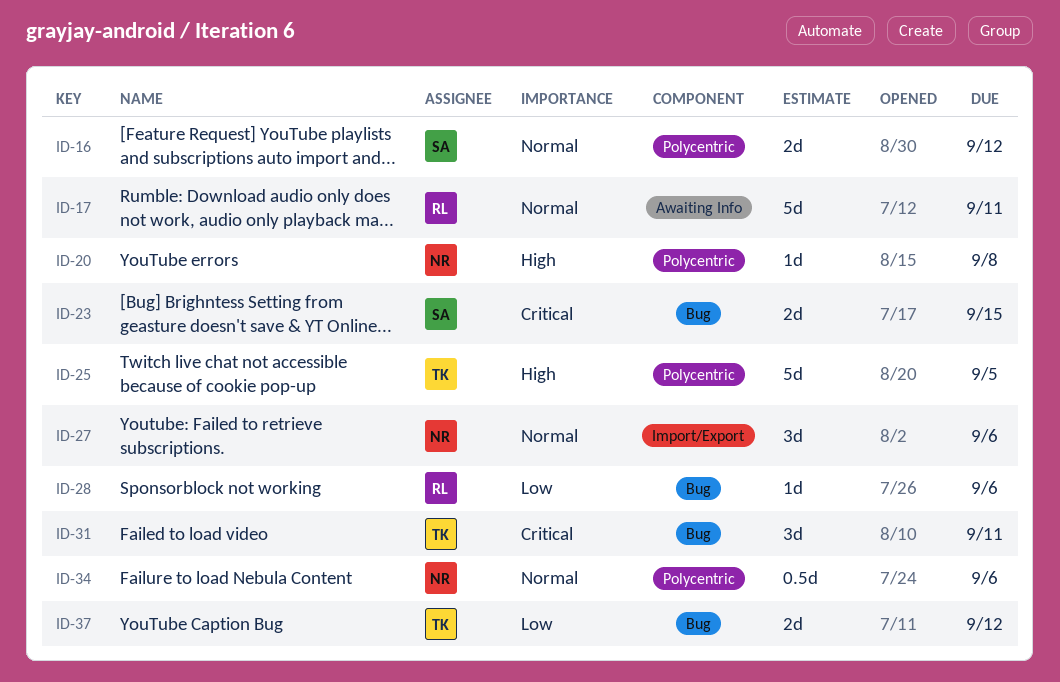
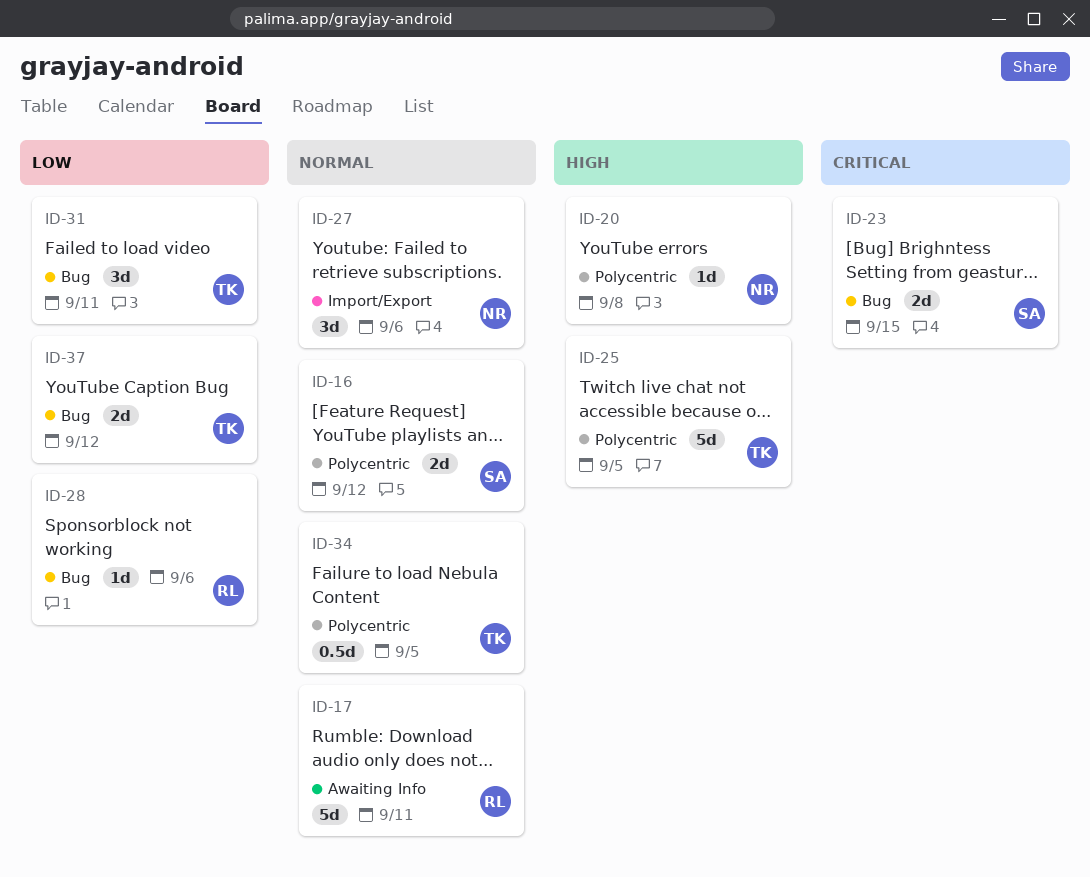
ID-31, priority: Critical -> Low
ID-34, owner: NR -> TK
ID-34, due: Sep 6 -> Sep 5

